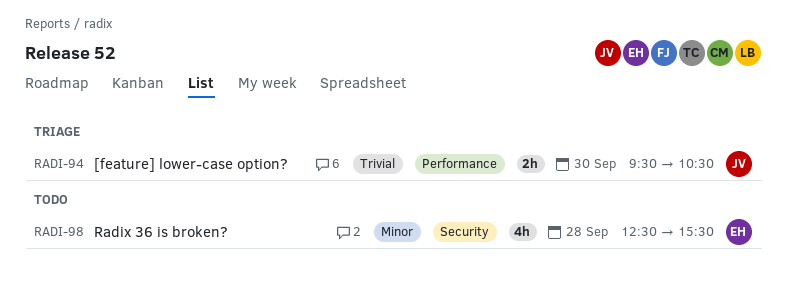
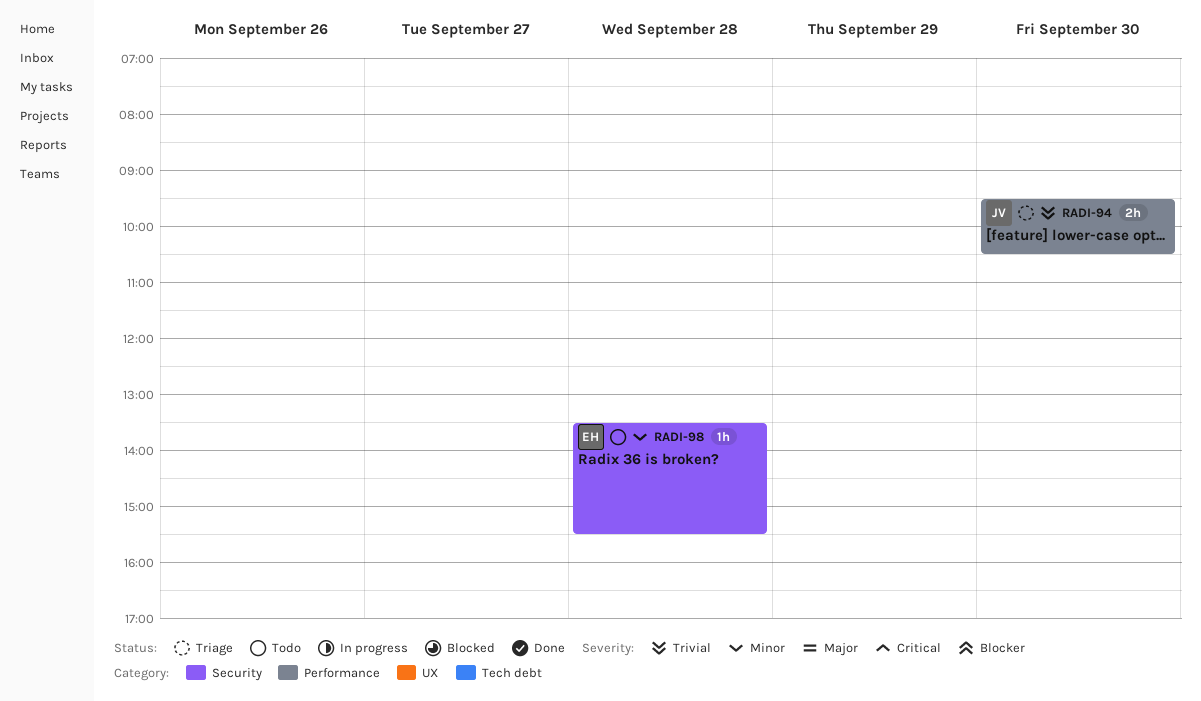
RADI-98, estimate: 4h -> 1h
RADI-98, begins: 12:30 -> 13:30

